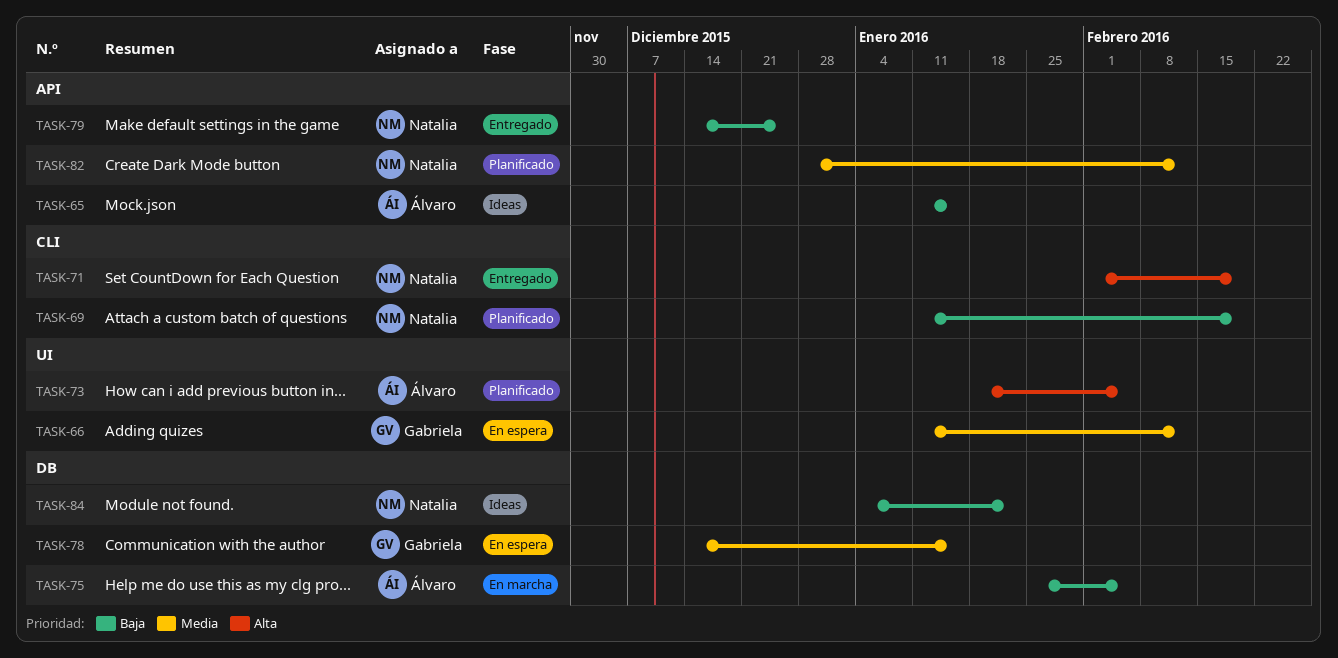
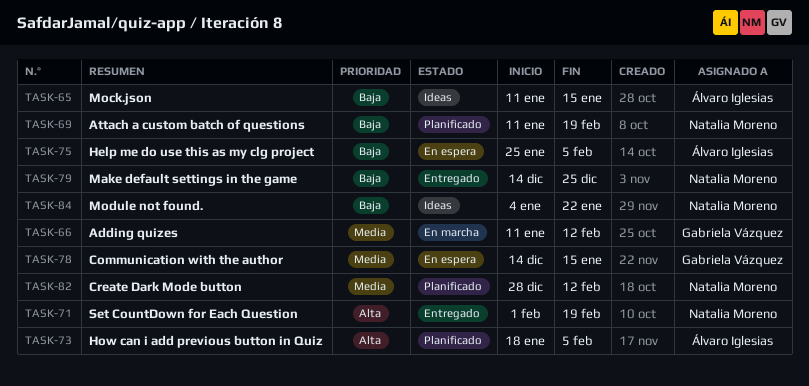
TASK-66, status: En espera -> En marcha
TASK-75, status: En marcha -> En espera

